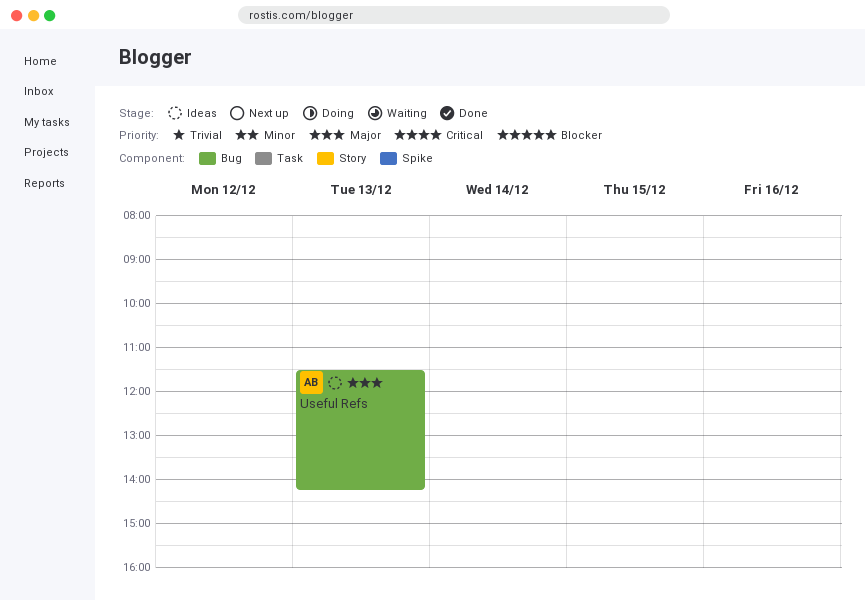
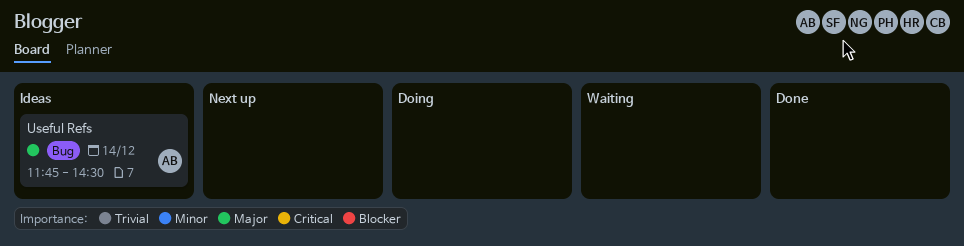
Useful Refs, day: Dec 13 -> Dec 14
Useful Refs, begins: 11:30 -> 11:45
Useful Refs, ends: 14:15 -> 14:30

